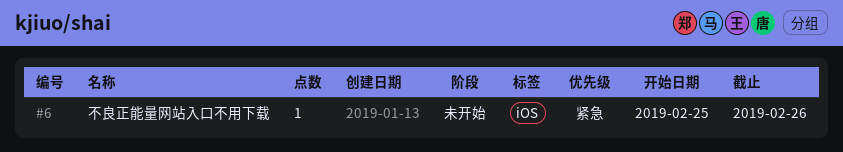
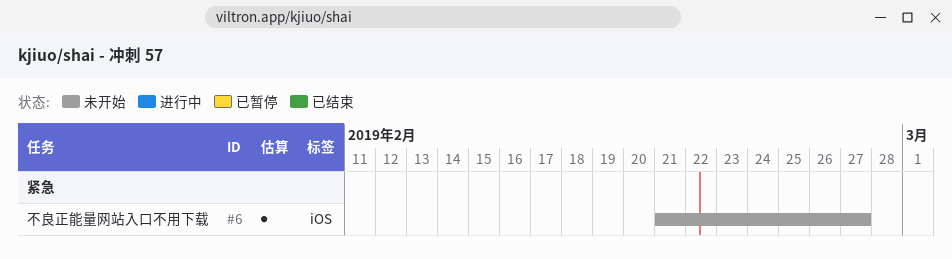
#6, start: Feb 25 -> Feb 21
#6, due: Feb 26 -> Feb 27

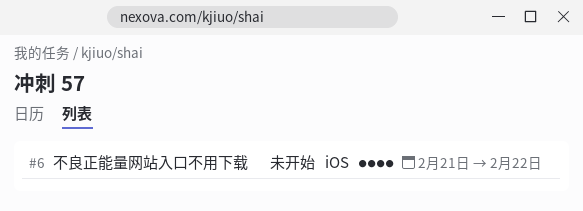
#6, estimate: 1 -> 4
#6, due: Feb 27 -> Feb 22

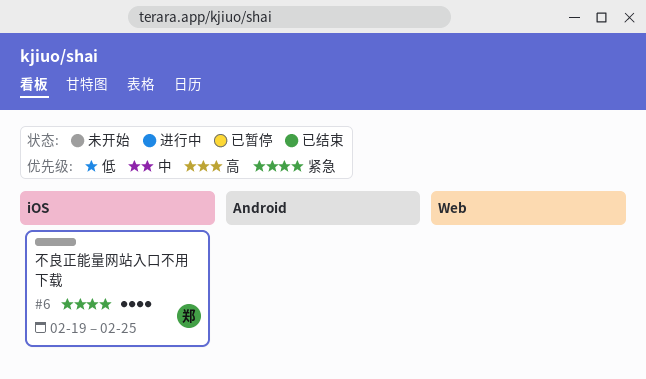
#6, start: Feb 21 -> Feb 19
#6, due: Feb 22 -> Feb 25

